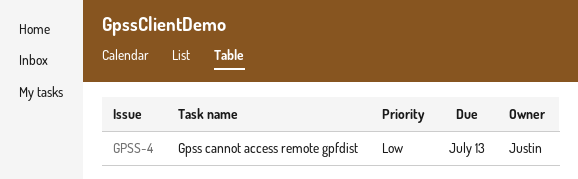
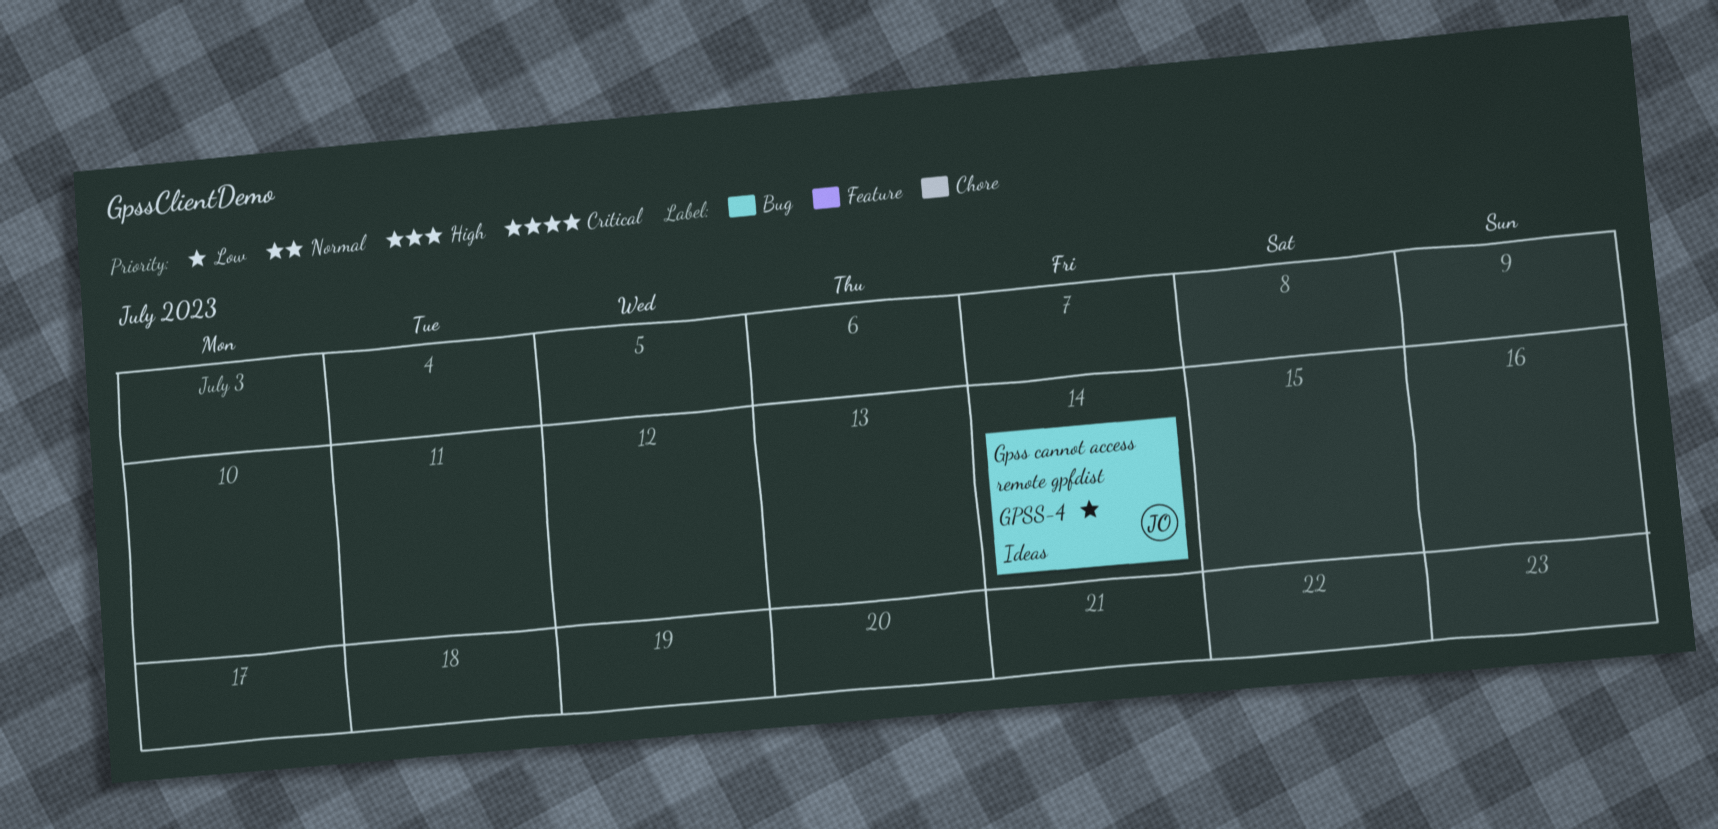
GPSS-4, due: Jul 13 -> Jul 14

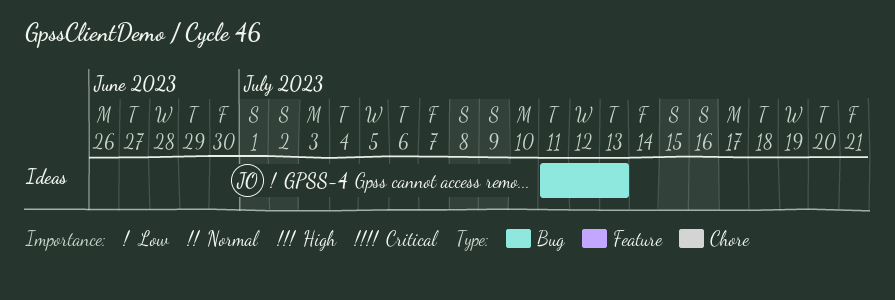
GPSS-4, due: Jul 14 -> Jul 13

